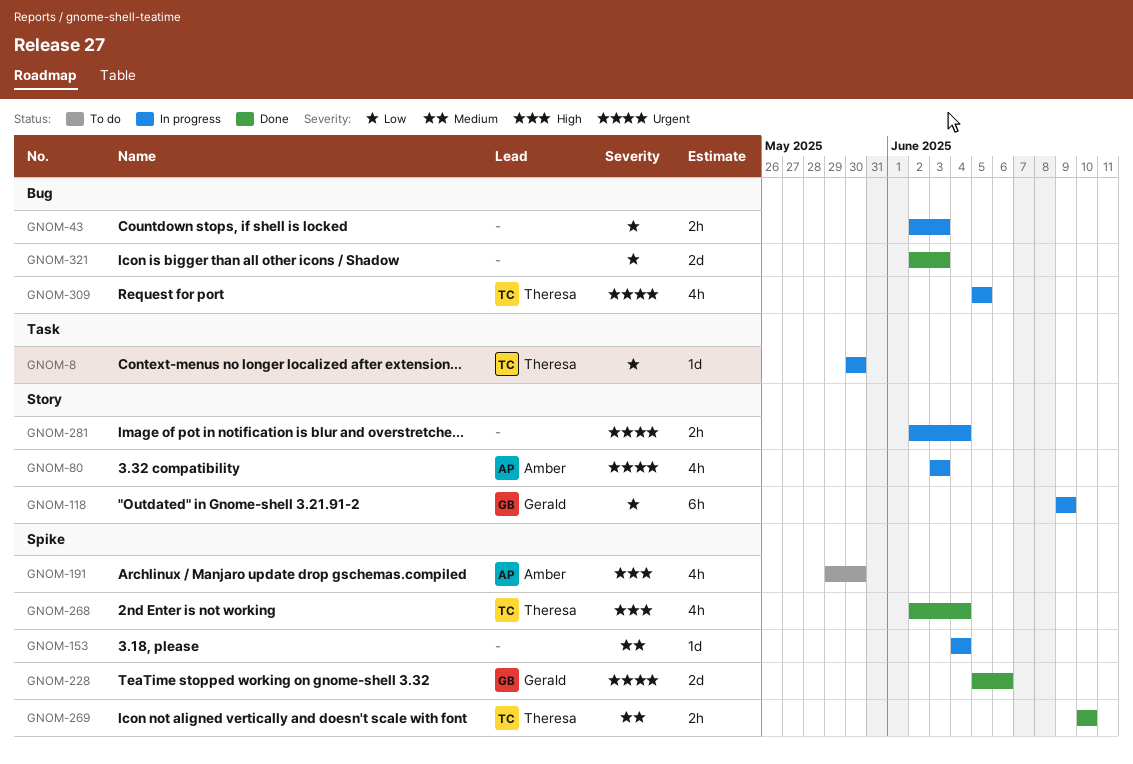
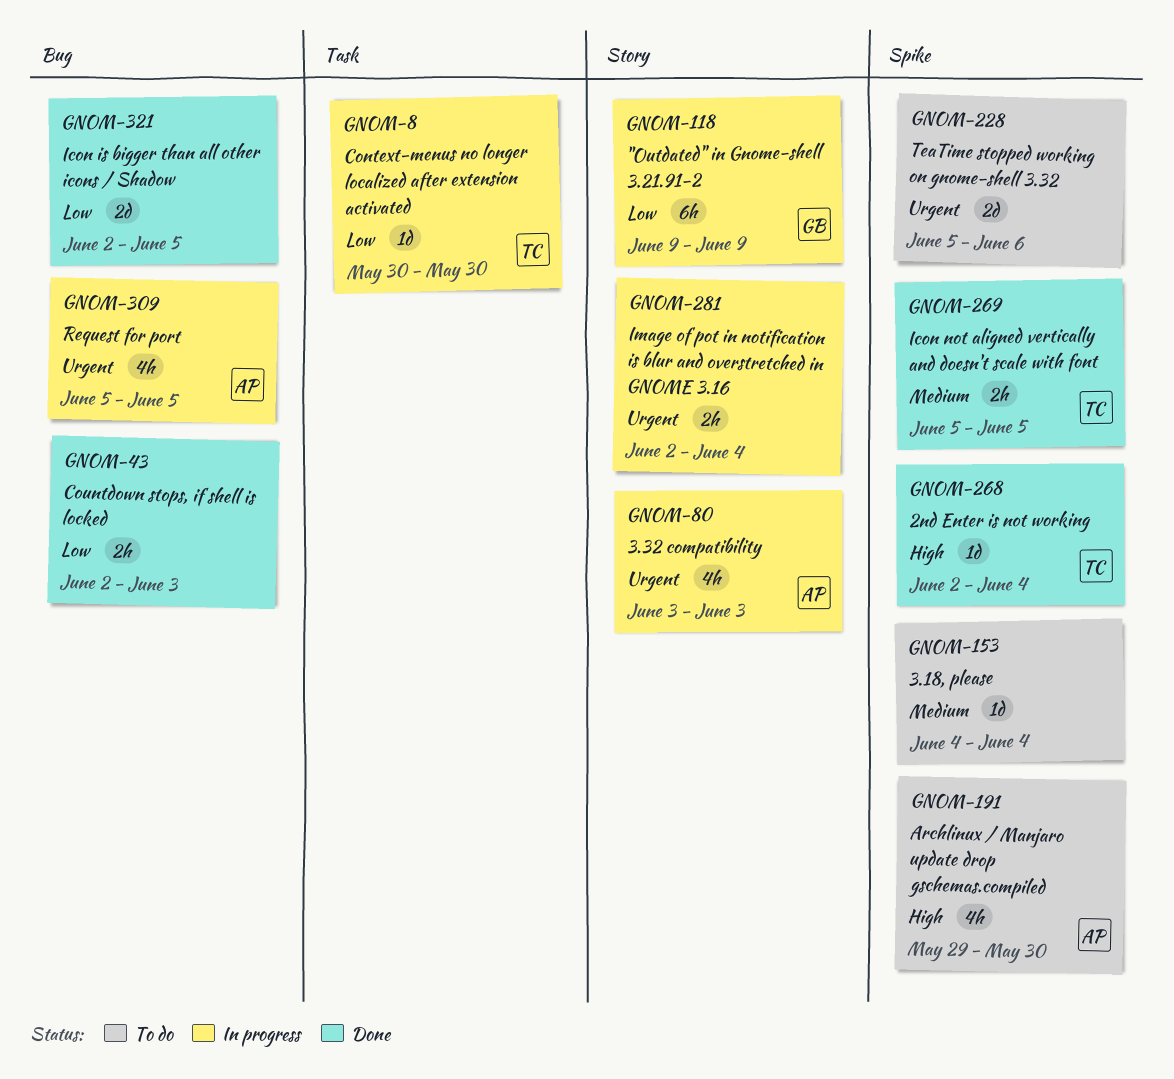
GNOM-43, status: In progress -> Done
GNOM-153, status: In progress -> To do
GNOM-228, status: Done -> To do
GNOM-228, owner: Gerald -> none
GNOM-268, estimate: 4h -> 1d
GNOM-269, start: Jun 10 -> Jun 5
GNOM-269, due: Jun 10 -> Jun 5
GNOM-309, owner: Theresa -> Amber
GNOM-321, due: Jun 3 -> Jun 5

